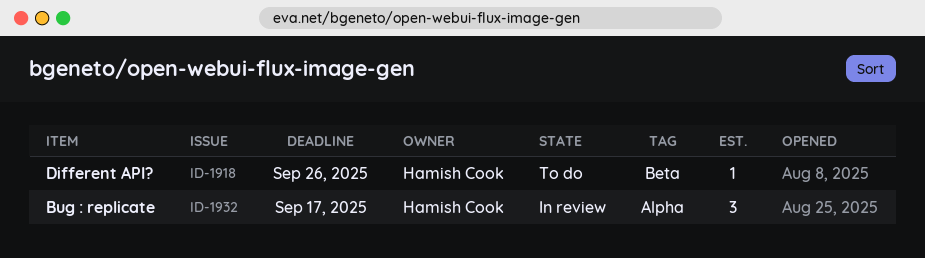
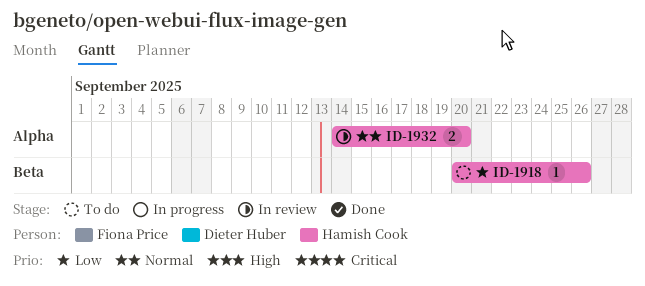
ID-1932, estimate: 3 -> 2
ID-1932, due: Sep 17 -> Sep 20

